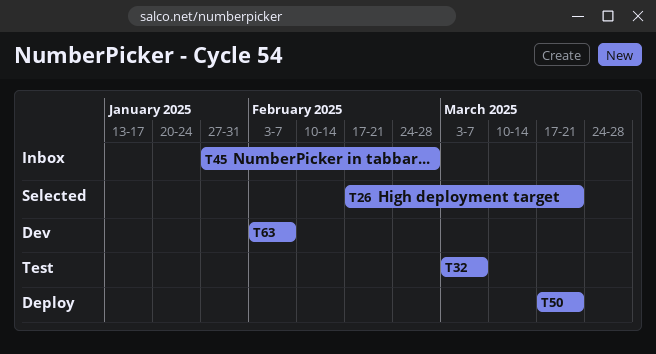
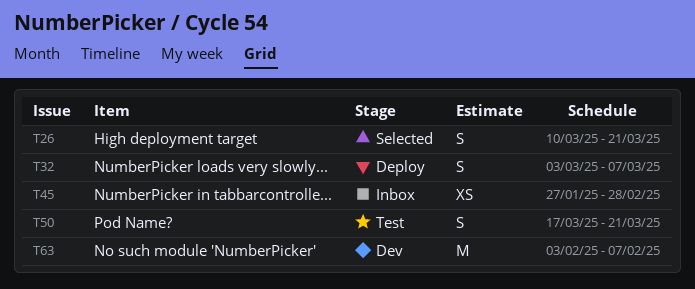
T26, start: Feb 17 -> Mar 10
T32, status: Test -> Deploy
T50, status: Deploy -> Test

